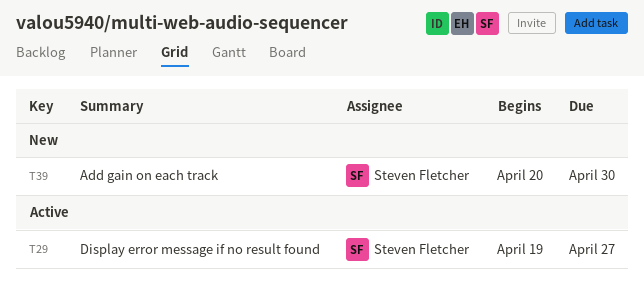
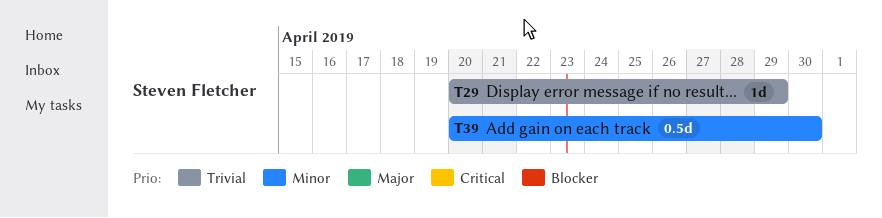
T29, start: Apr 19 -> Apr 20
T29, due: Apr 27 -> Apr 29

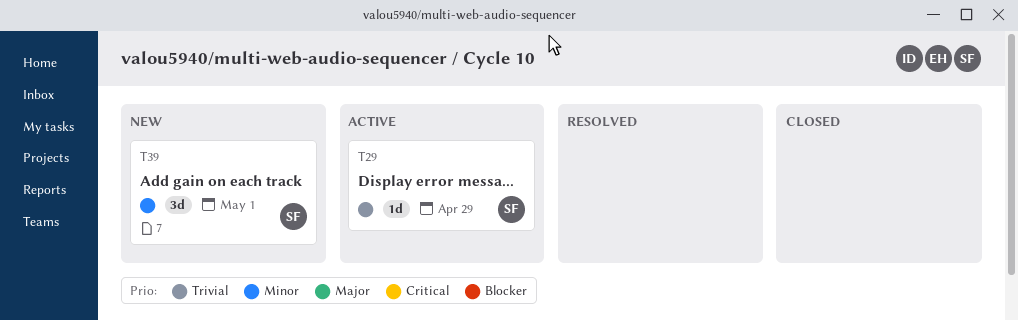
T39, estimate: 0.5d -> 3d
T39, due: Apr 30 -> May 1

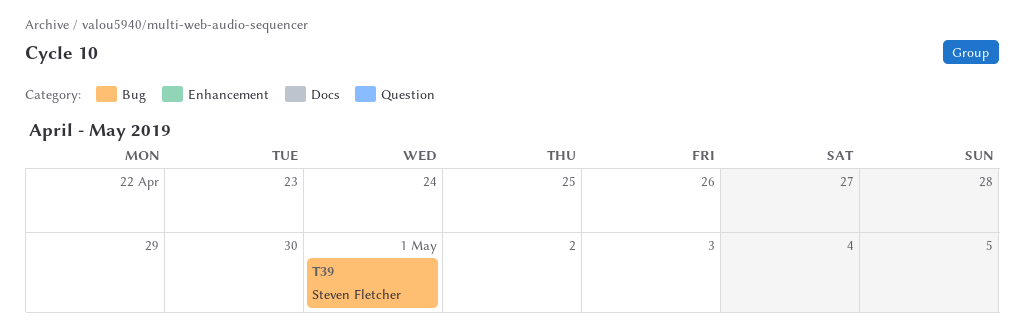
T29: present -> none

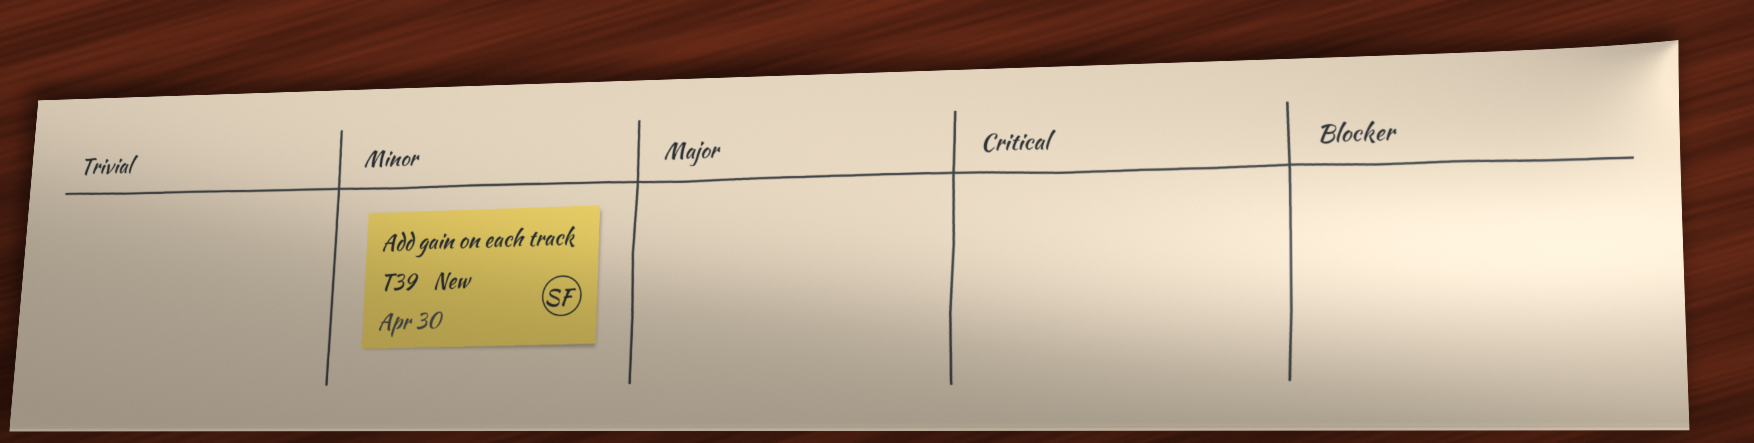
T39, due: May 1 -> Apr 30

